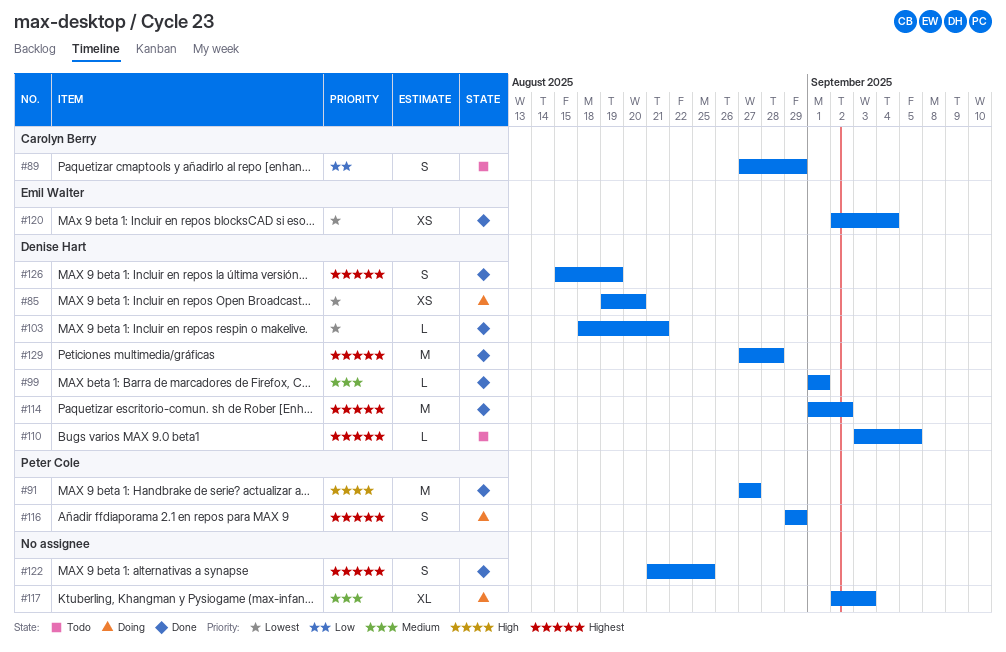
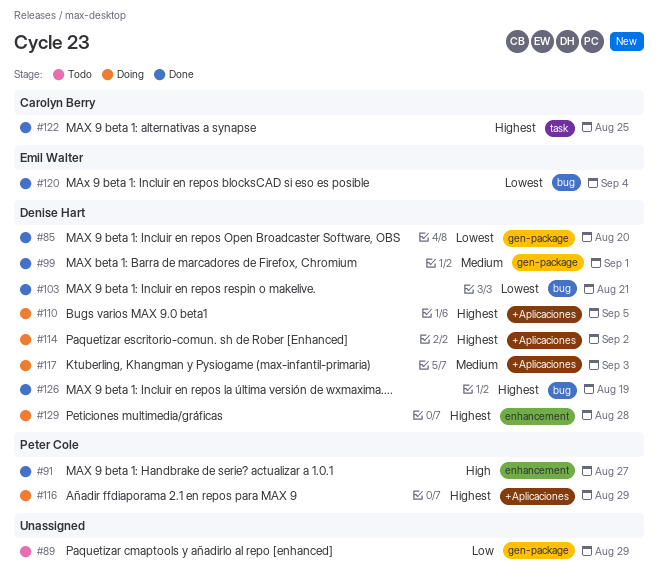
#85, status: Doing -> Done
#89, owner: Carolyn Berry -> none
#110, status: Todo -> Doing
#114, status: Done -> Doing
#117, owner: none -> Denise Hart
#122, owner: none -> Carolyn Berry
#129, status: Done -> Doing

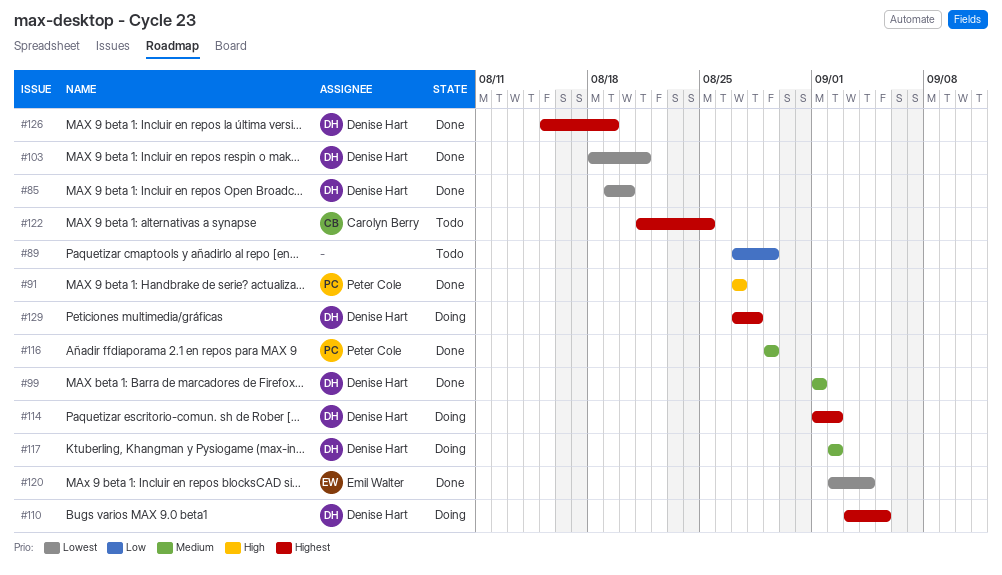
#116, status: Doing -> Done
#116, priority: Highest -> Medium
#117, due: Sep 3 -> Sep 2
#122, status: Done -> Todo

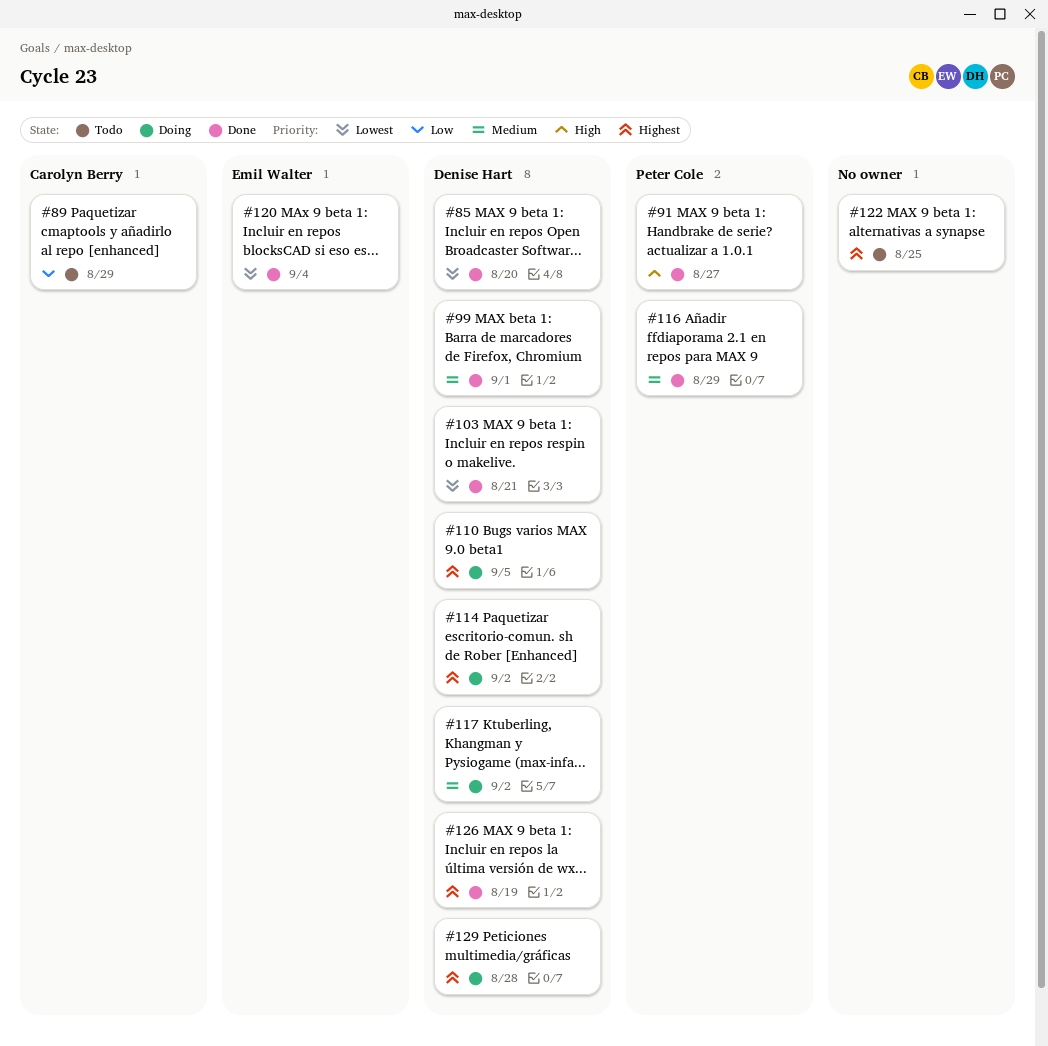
#89, owner: none -> Carolyn Berry
#122, owner: Carolyn Berry -> none

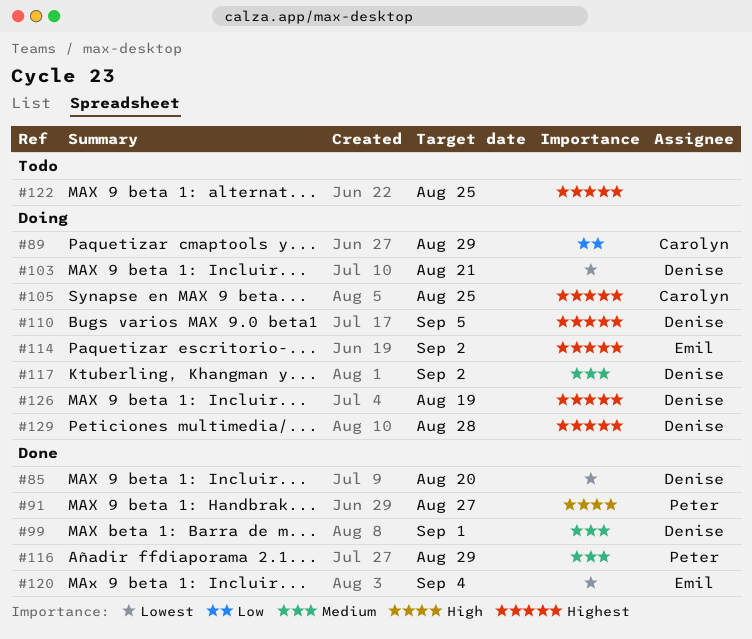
#89, status: Todo -> Doing
#103, status: Done -> Doing
#105: none -> present
#114, owner: Denise Hart -> Emil Walter
#126, status: Done -> Doing

